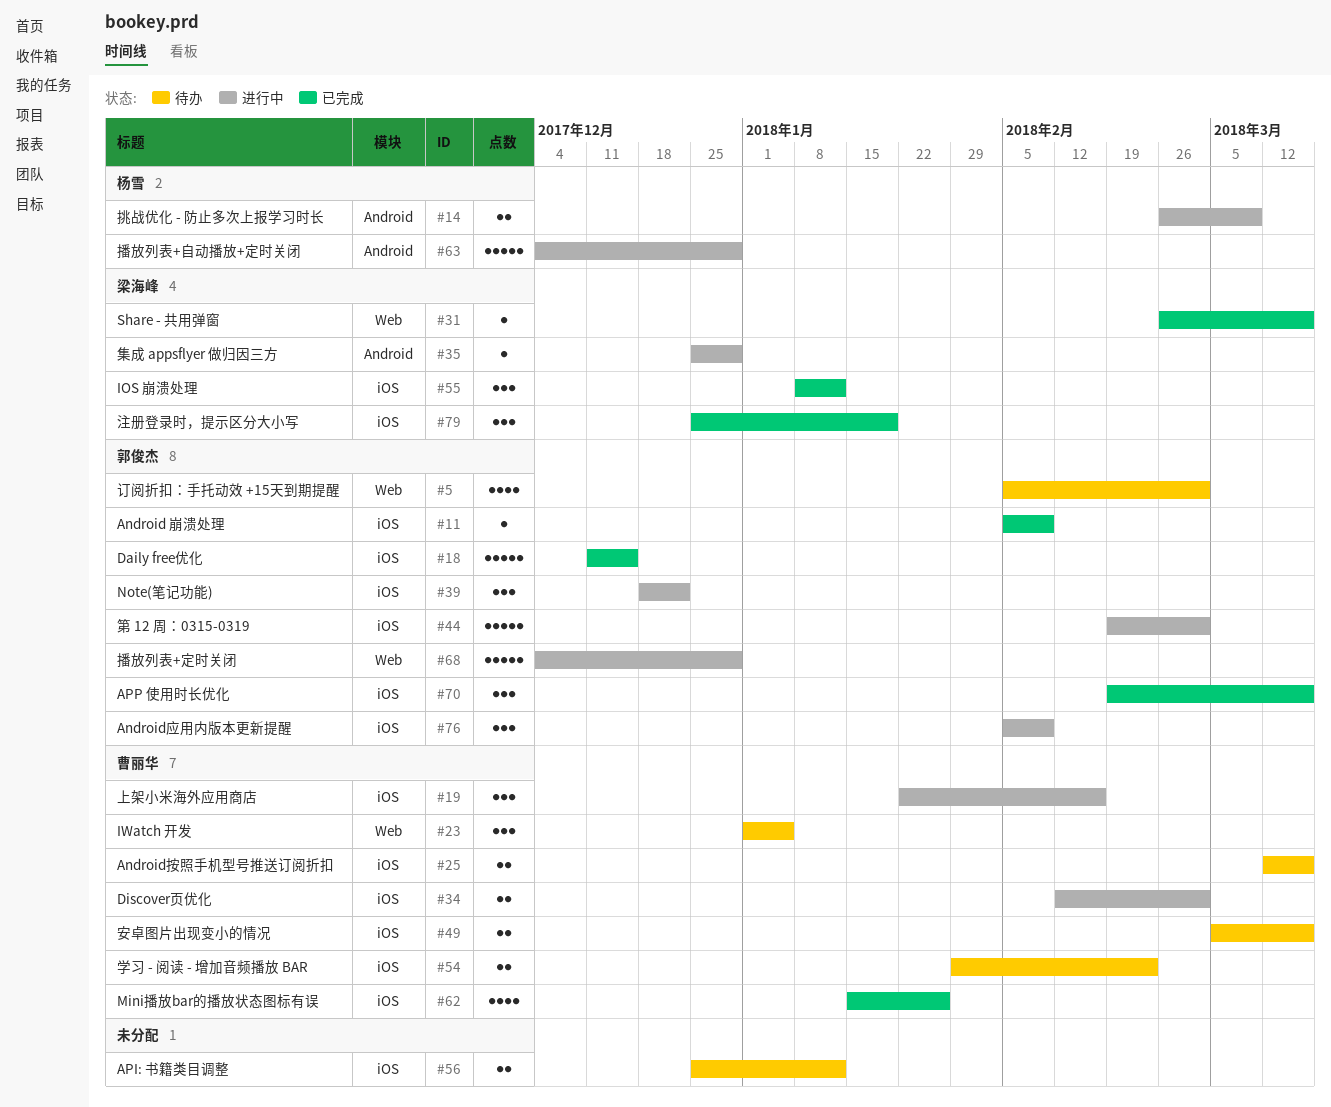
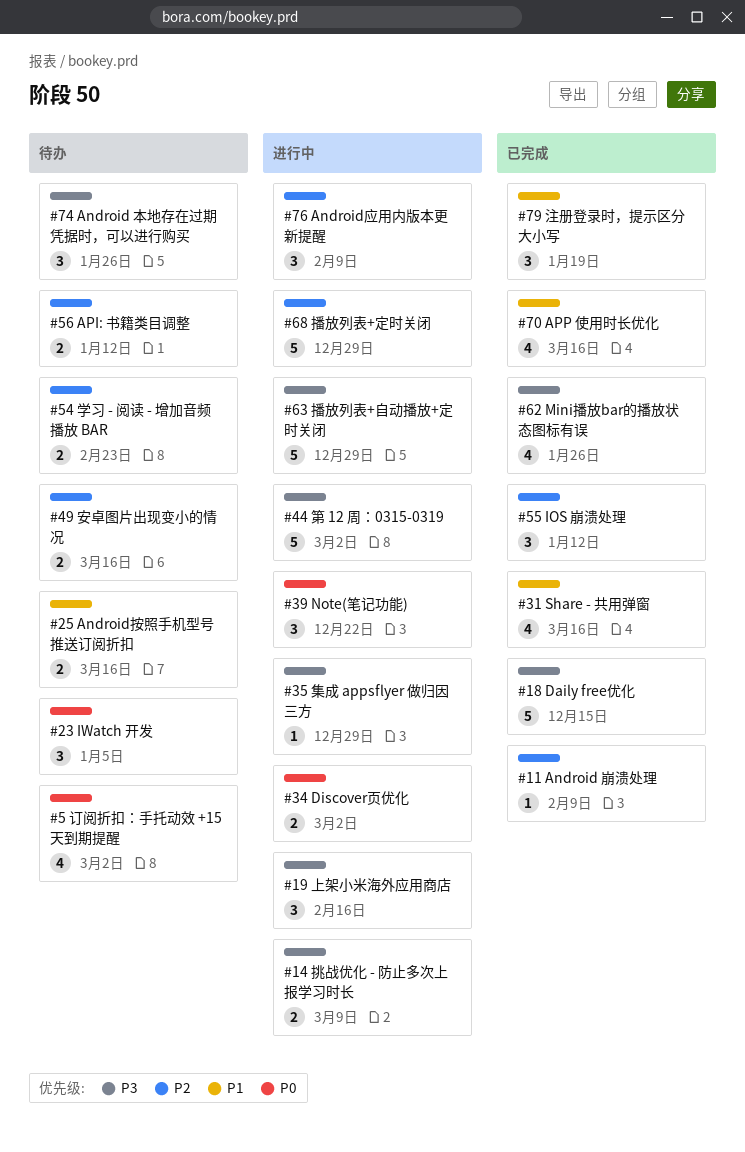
#31, estimate: 1 -> 4
#70, estimate: 3 -> 4
#74: none -> present

